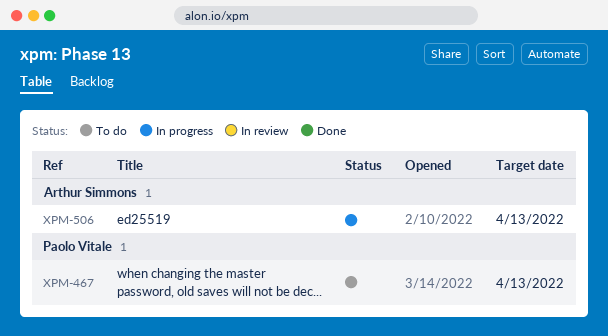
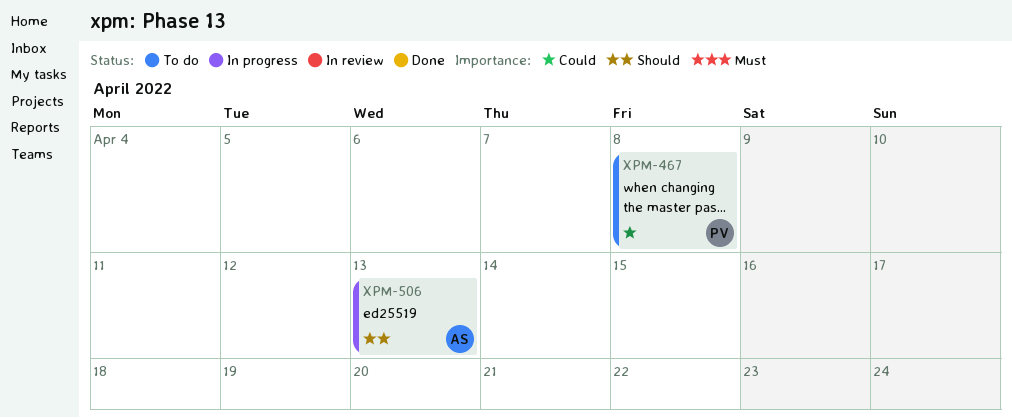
XPM-467, due: Apr 13 -> Apr 8

